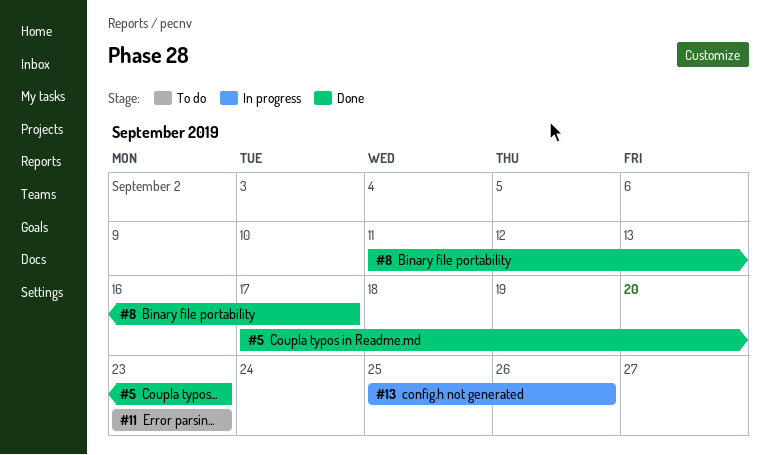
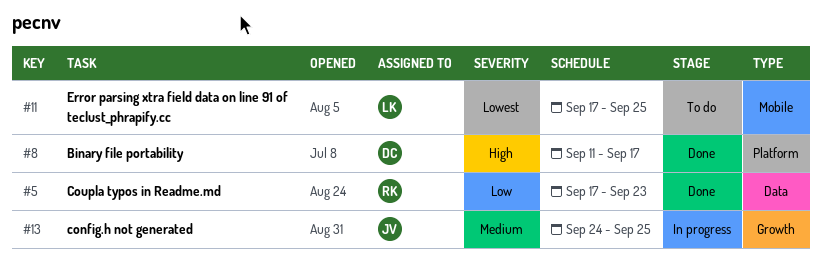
#11, start: Sep 23 -> Sep 17
#11, due: Sep 23 -> Sep 25
#13, start: Sep 25 -> Sep 24
#13, due: Sep 26 -> Sep 25

